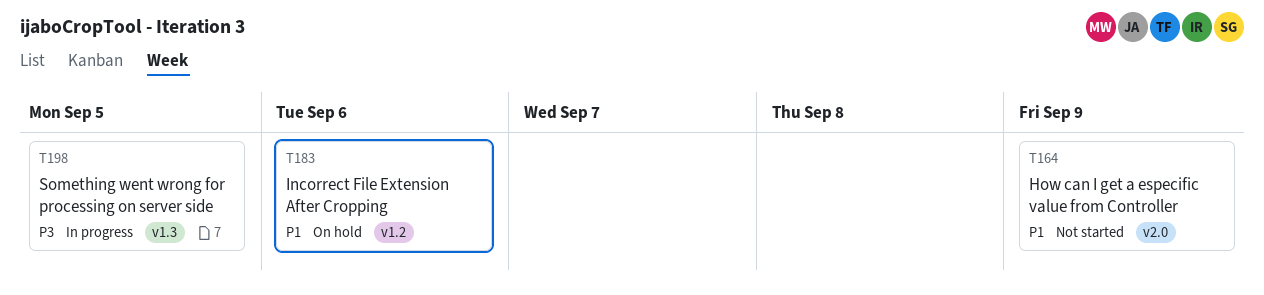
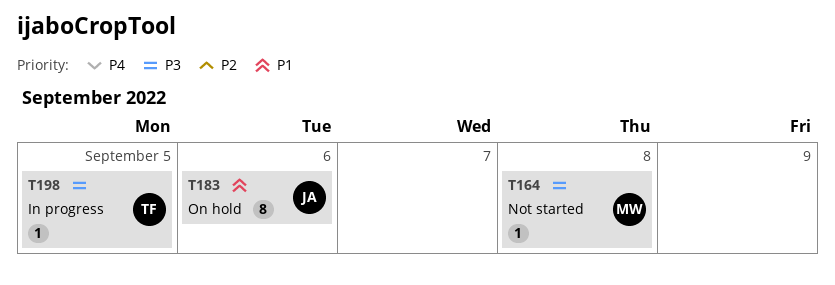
T164, priority: P1 -> P3
T164, due: Sep 9 -> Sep 8

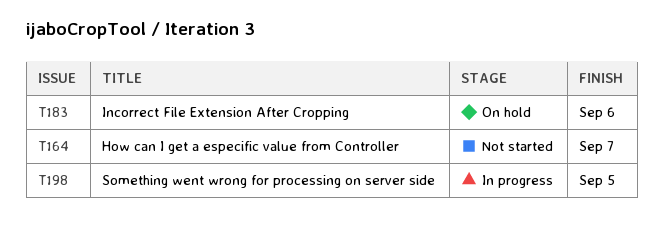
T164, due: Sep 8 -> Sep 7

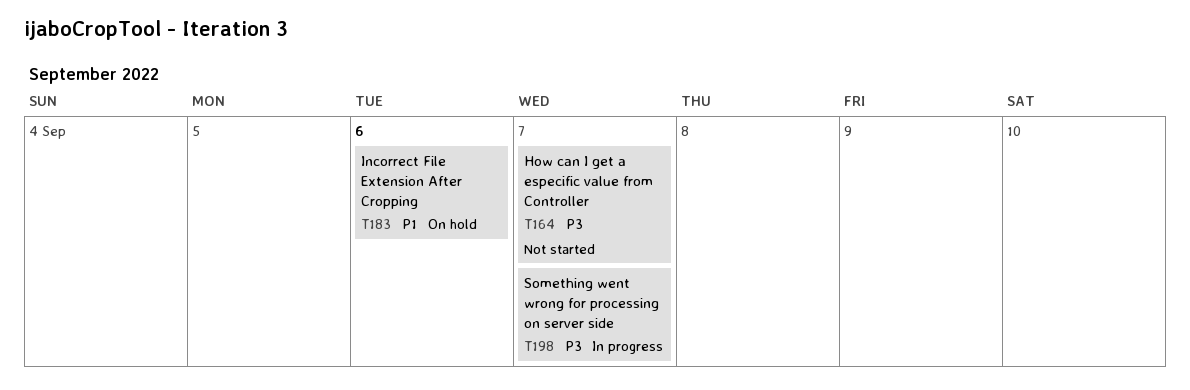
T198, due: Sep 5 -> Sep 7

